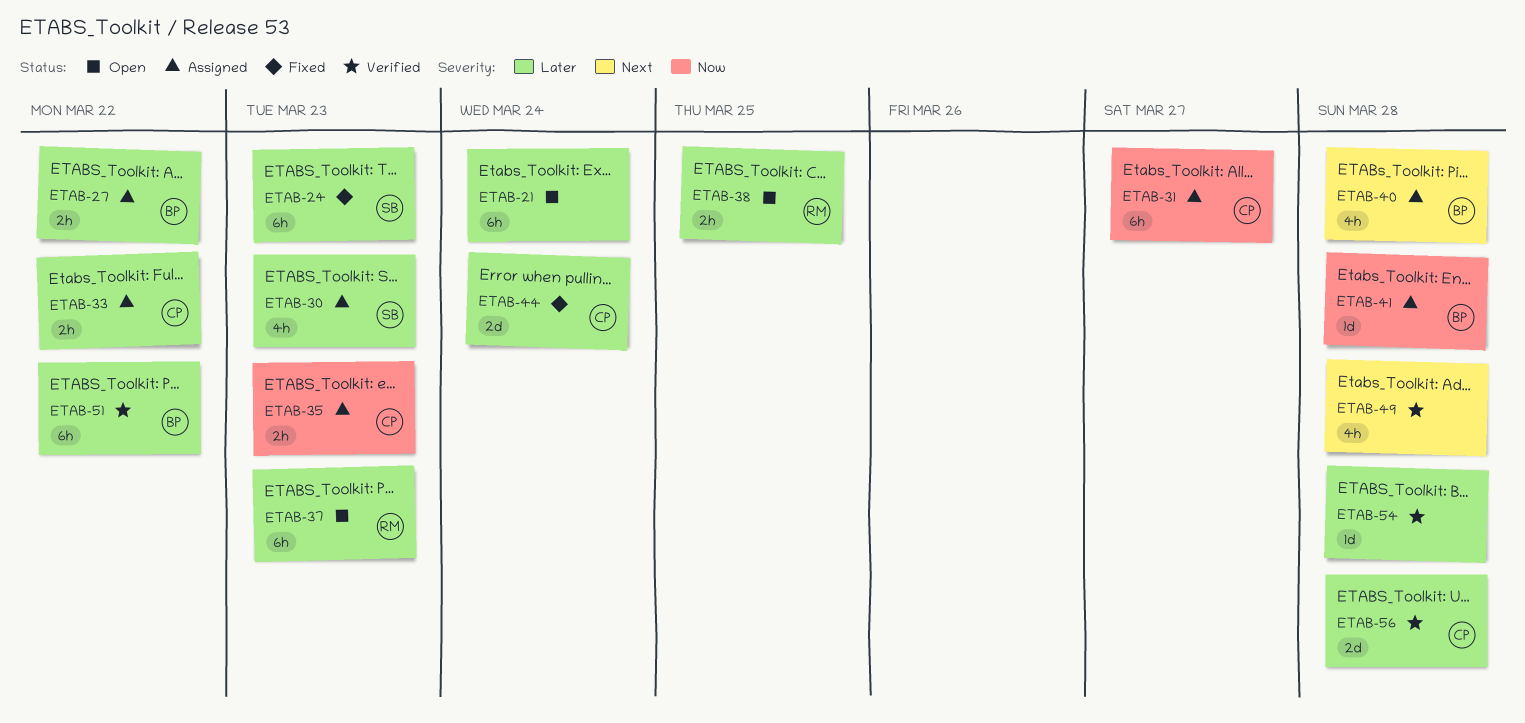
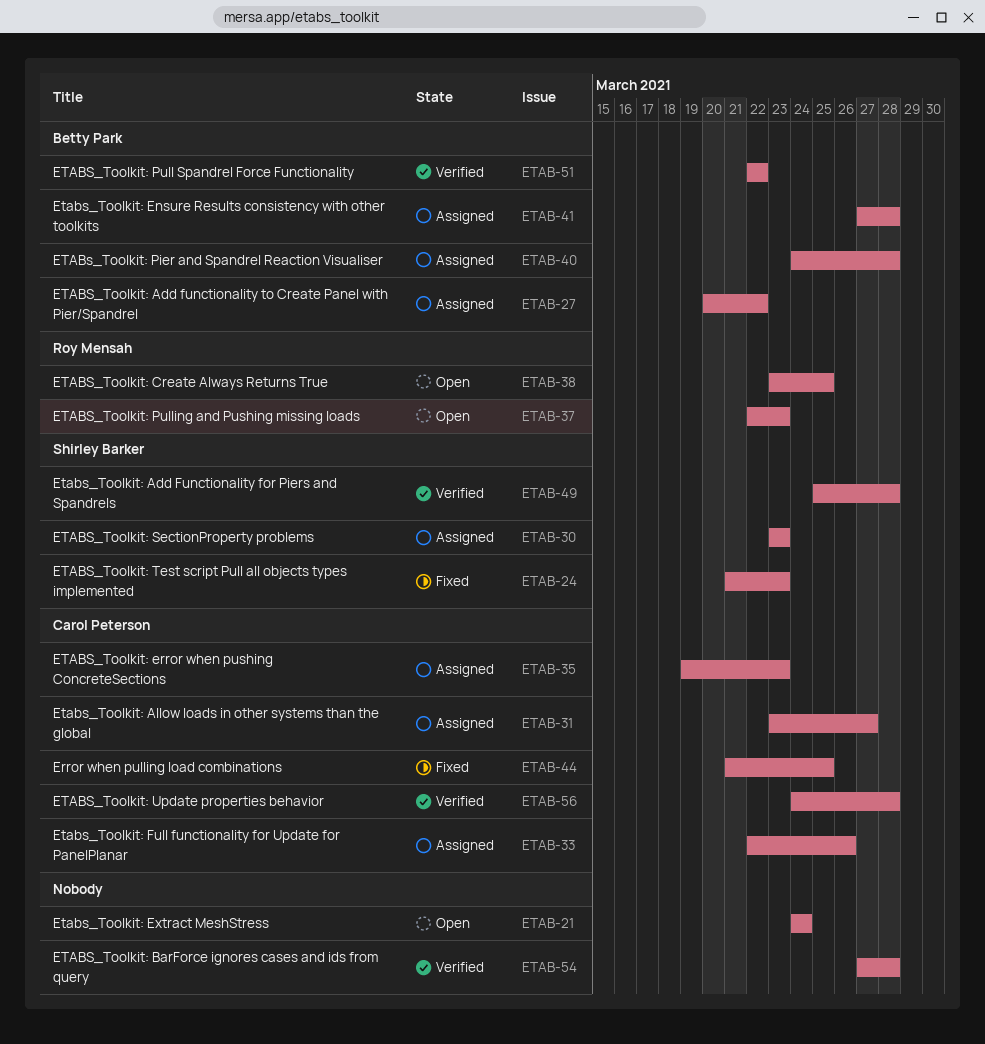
ETAB-33, due: Mar 22 -> Mar 26
ETAB-44, due: Mar 24 -> Mar 25
ETAB-49, owner: none -> Shirley Barker

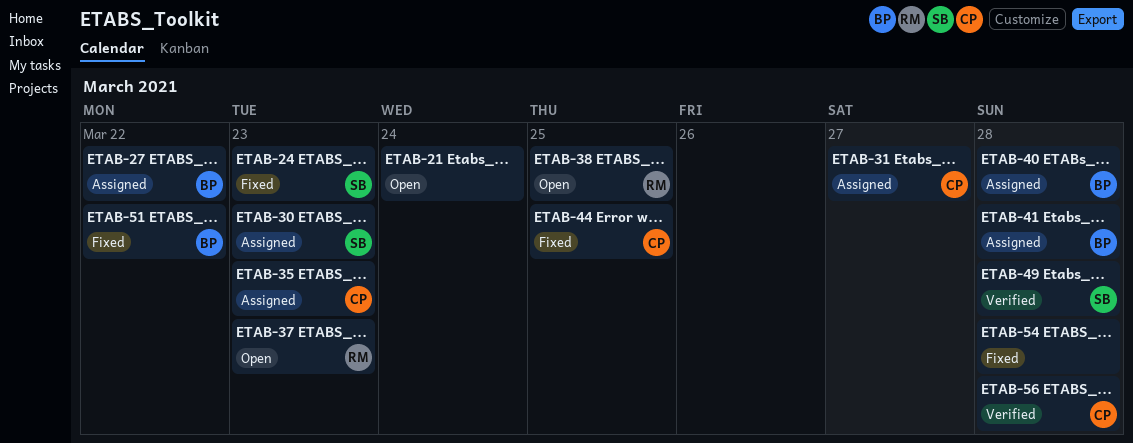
ETAB-33: present -> none
ETAB-51, status: Verified -> Fixed
ETAB-54, status: Verified -> Fixed

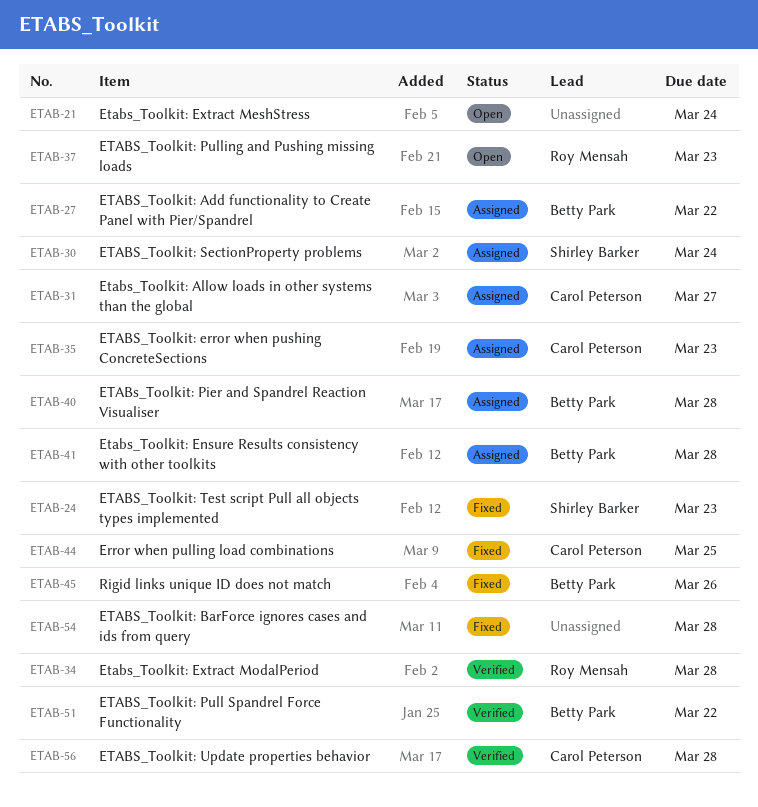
ETAB-30, due: Mar 23 -> Mar 24
ETAB-34: none -> present
ETAB-38: present -> none
ETAB-45: none -> present
ETAB-49: present -> none
ETAB-51, status: Fixed -> Verified

